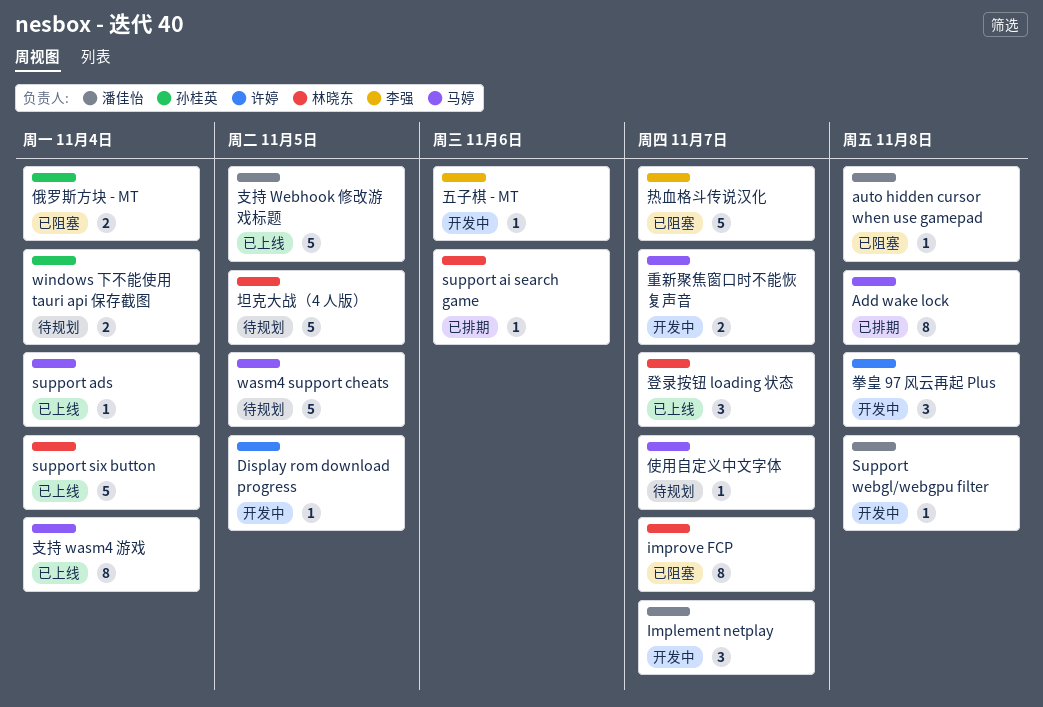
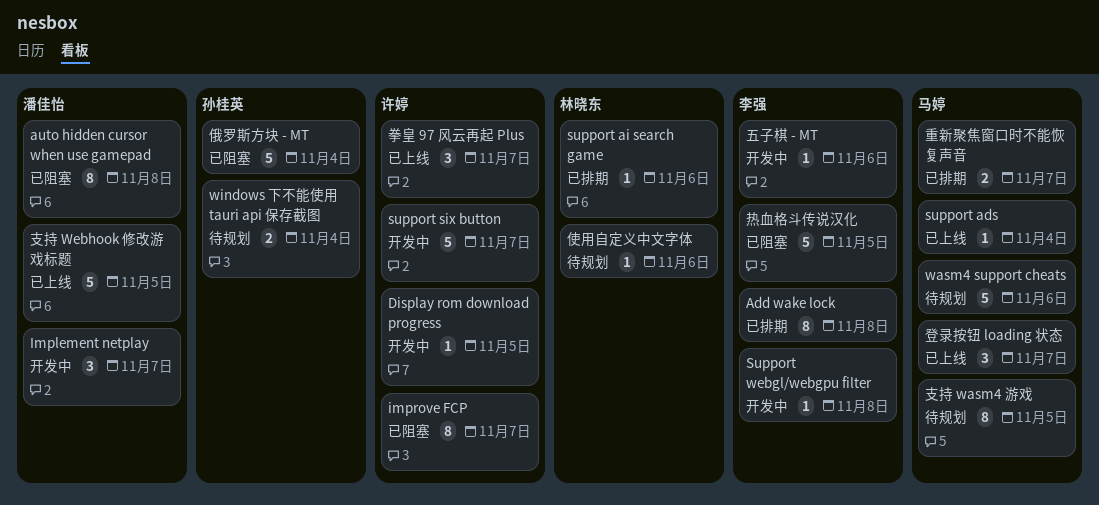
Add wake lock, owner: 马婷 -> 李强
auto hidden cursor when use gamepad, estimate: 1 -> 8
improve FCP, owner: 林晓东 -> 许婷
support six button, status: 已上线 -> 开发中
support six button, owner: 林晓东 -> 许婷
support six button, due: Nov 4 -> Nov 7
Support webgl/webgpu filter, owner: 潘佳怡 -> 李强
wasm4 support cheats, due: Nov 5 -> Nov 6
使用自定义中文字体, owner: 马婷 -> 林晓东
使用自定义中文字体, due: Nov 7 -> Nov 6
俄罗斯方块 - MT, estimate: 2 -> 5
坦克大战（4 人版）: present -> none
拳皇 97 风云再起 Plus, status: 开发中 -> 已上线
拳皇 97 风云再起 Plus, due: Nov 8 -> Nov 7
支持 wasm4 游戏, status: 已上线 -> 待规划
支持 wasm4 游戏, due: Nov 4 -> Nov 5
热血格斗传说汉化, due: Nov 7 -> Nov 5
登录按钮 loading 状态, owner: 林晓东 -> 马婷
重新聚焦窗口时不能恢复声音, status: 开发中 -> 已排期

